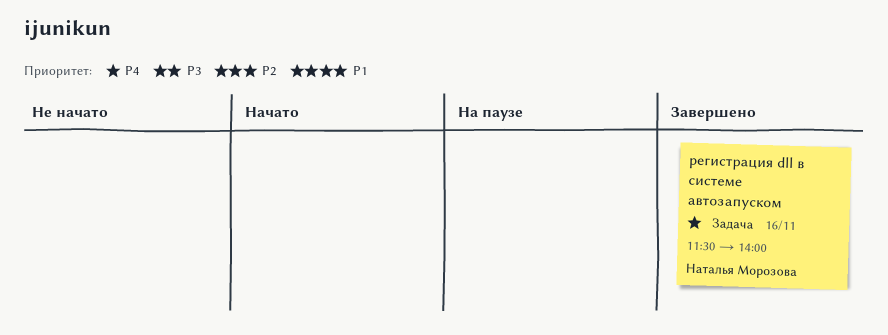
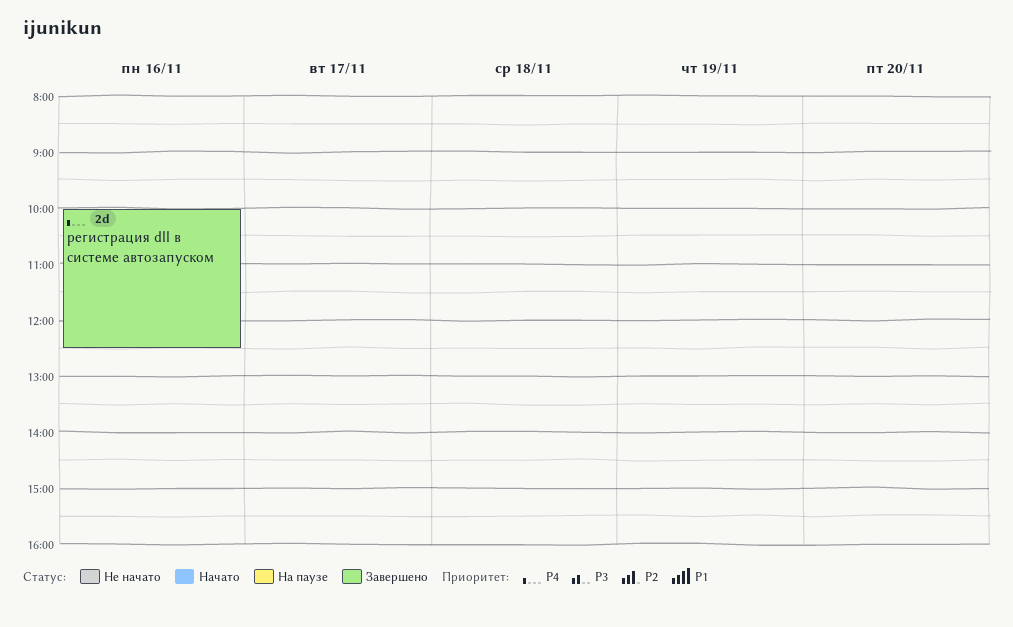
регистрация dll в системе автозапуском, begins: 11:30 -> 10:00
регистрация dll в системе автозапуском, ends: 14:00 -> 12:30

